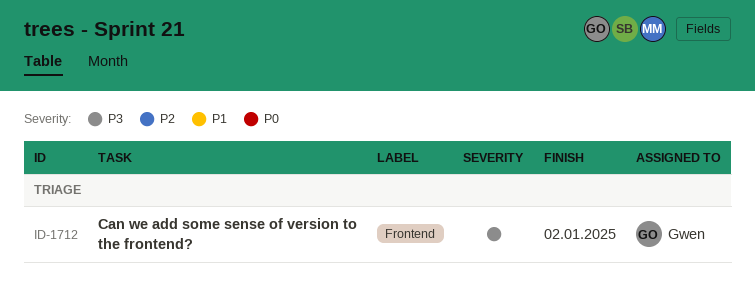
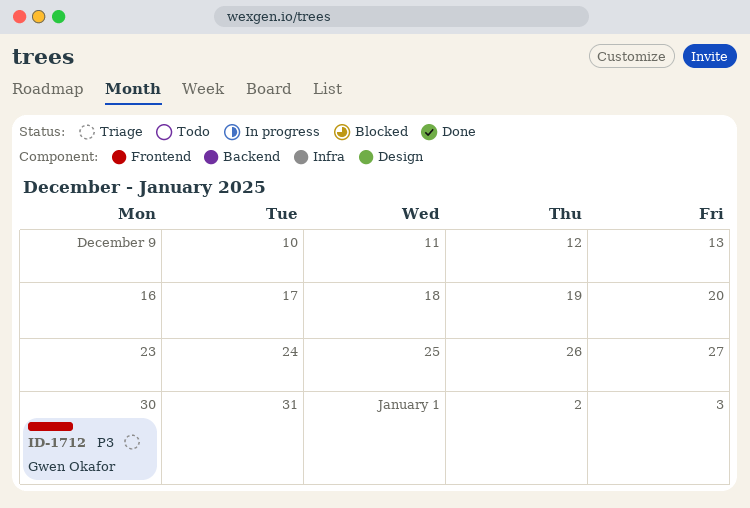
ID-1712, due: Jan 2 -> Dec 30

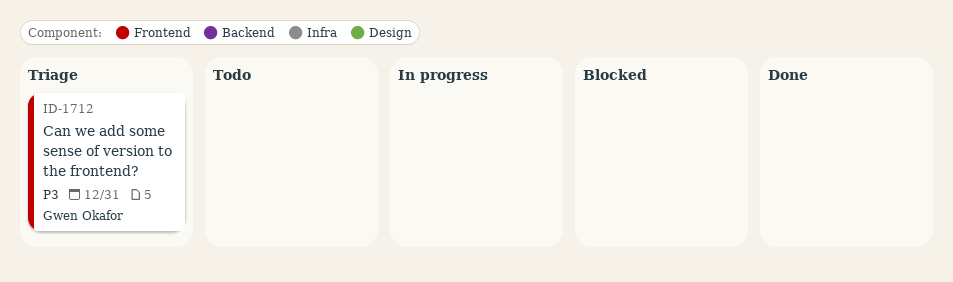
ID-1712, due: Dec 30 -> Dec 31

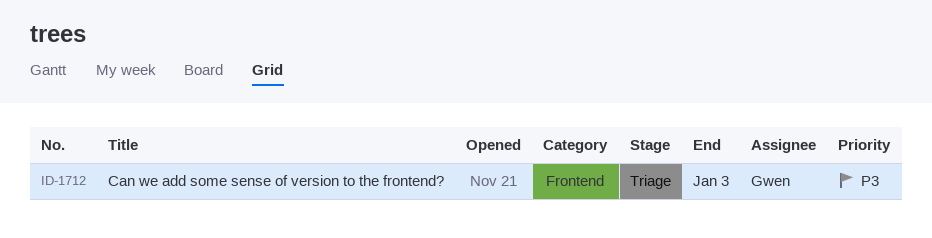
ID-1712, due: Dec 31 -> Jan 3

